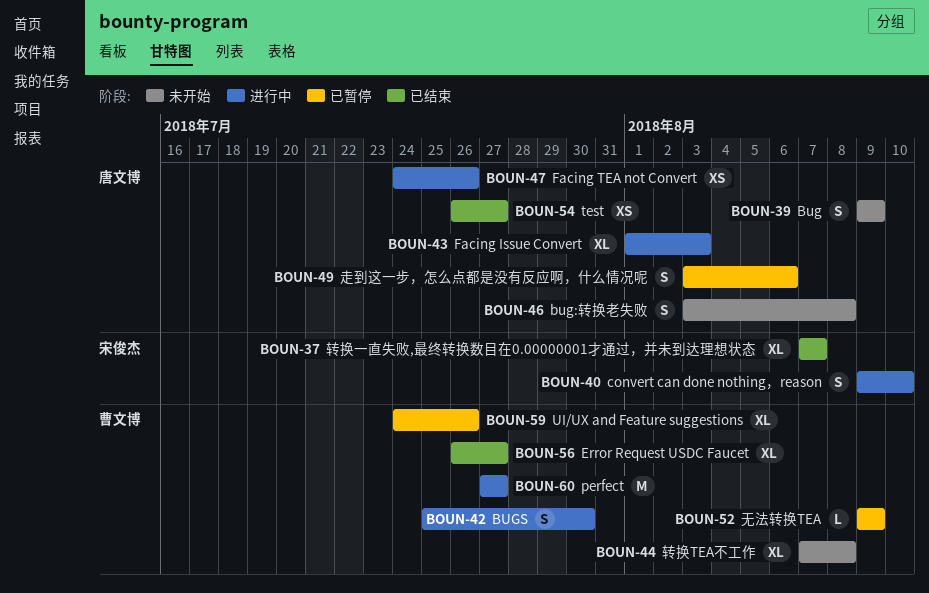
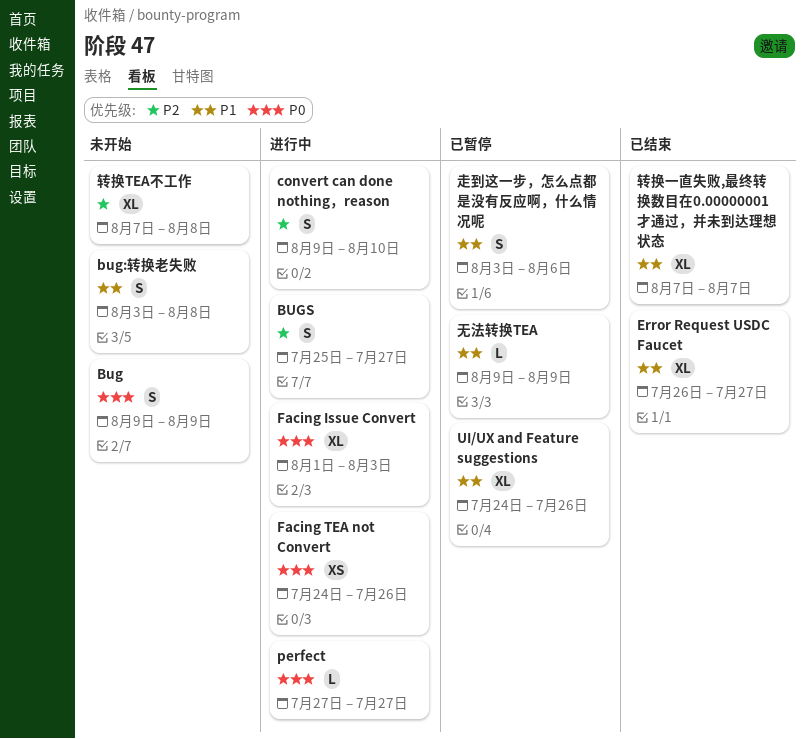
BUGS, due: Jul 30 -> Jul 27
perfect, estimate: M -> L
test: present -> none

